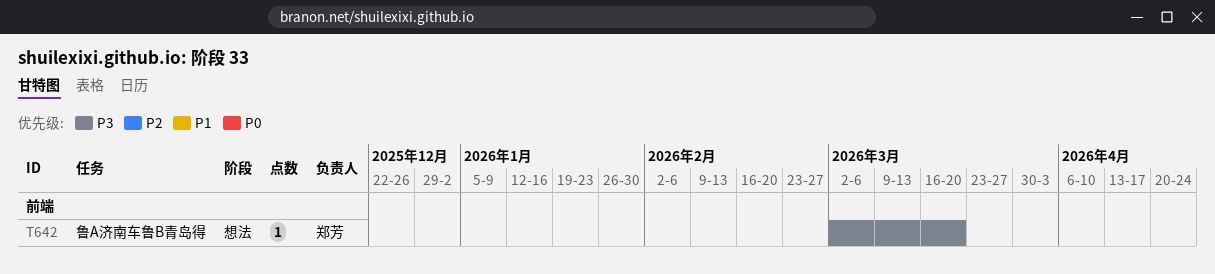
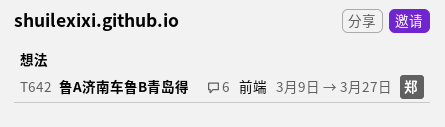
T642, start: Mar 2 -> Mar 9
T642, due: Mar 20 -> Mar 27

